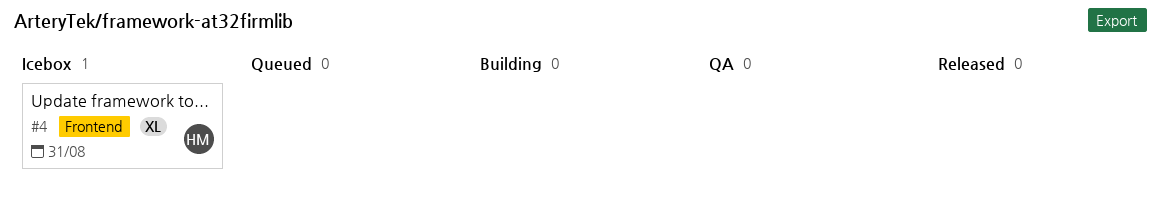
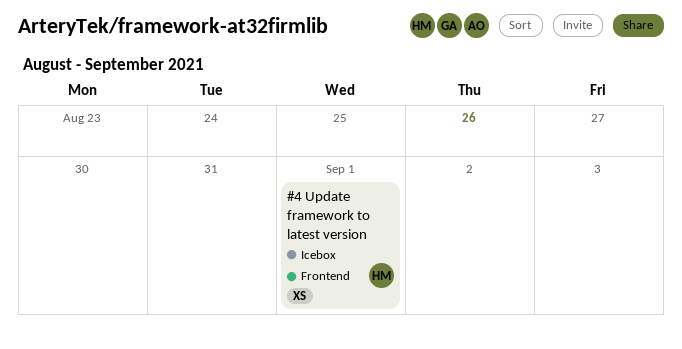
#4, estimate: XL -> XS
#4, due: Aug 31 -> Sep 1

